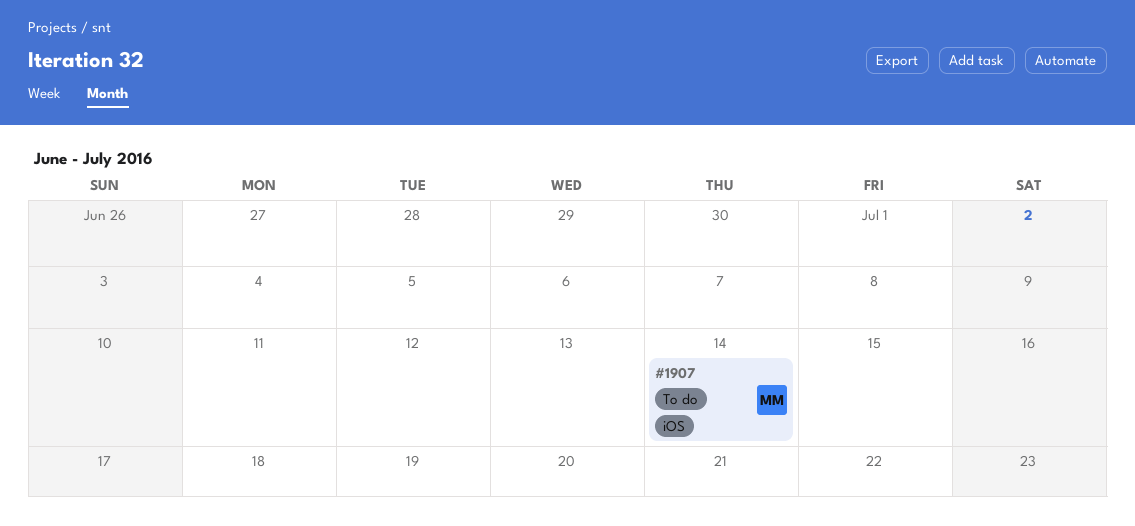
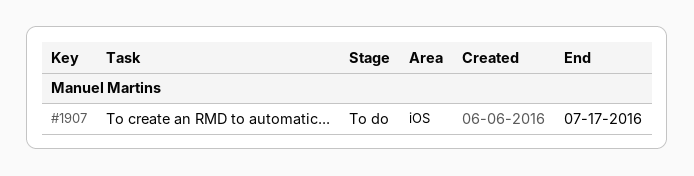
#1907, due: Jul 14 -> Jul 17

